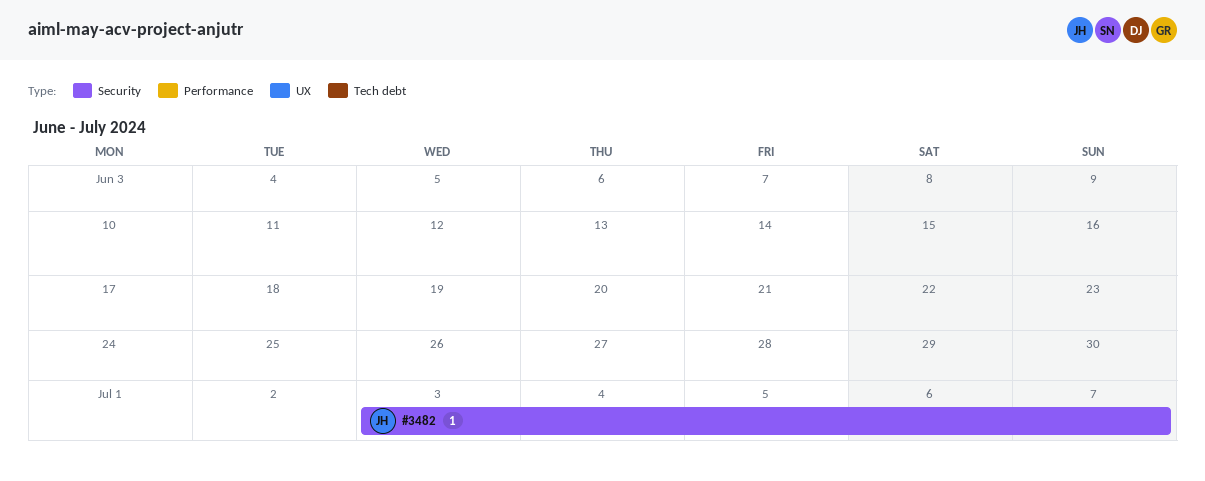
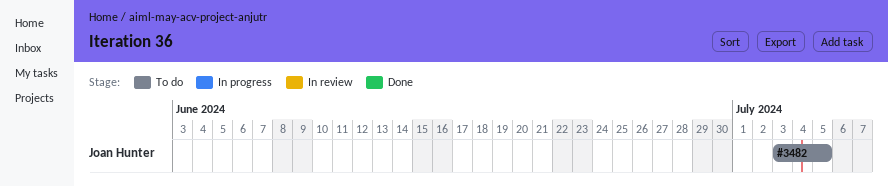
#3482, due: Jul 7 -> Jul 5

